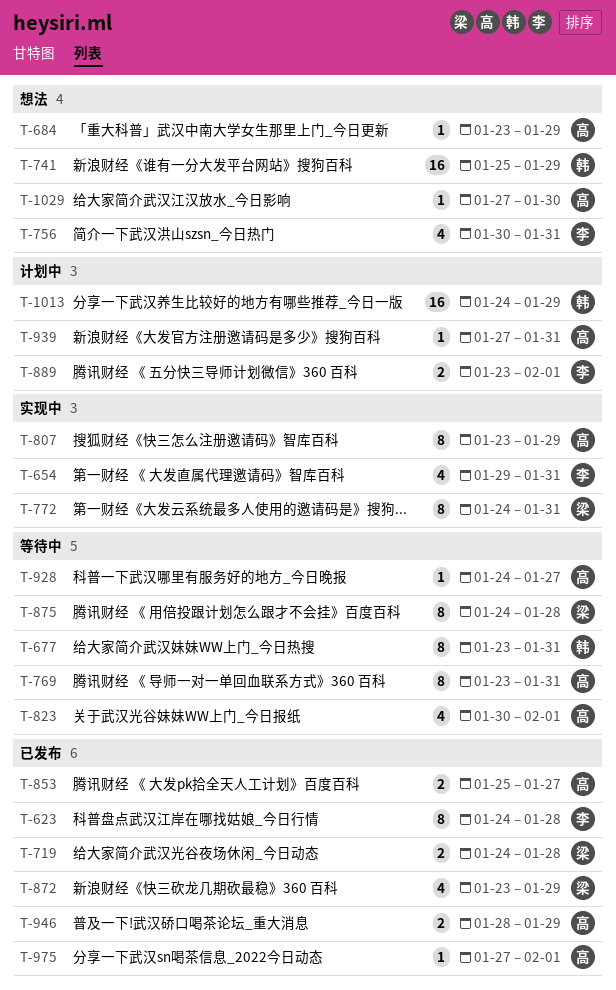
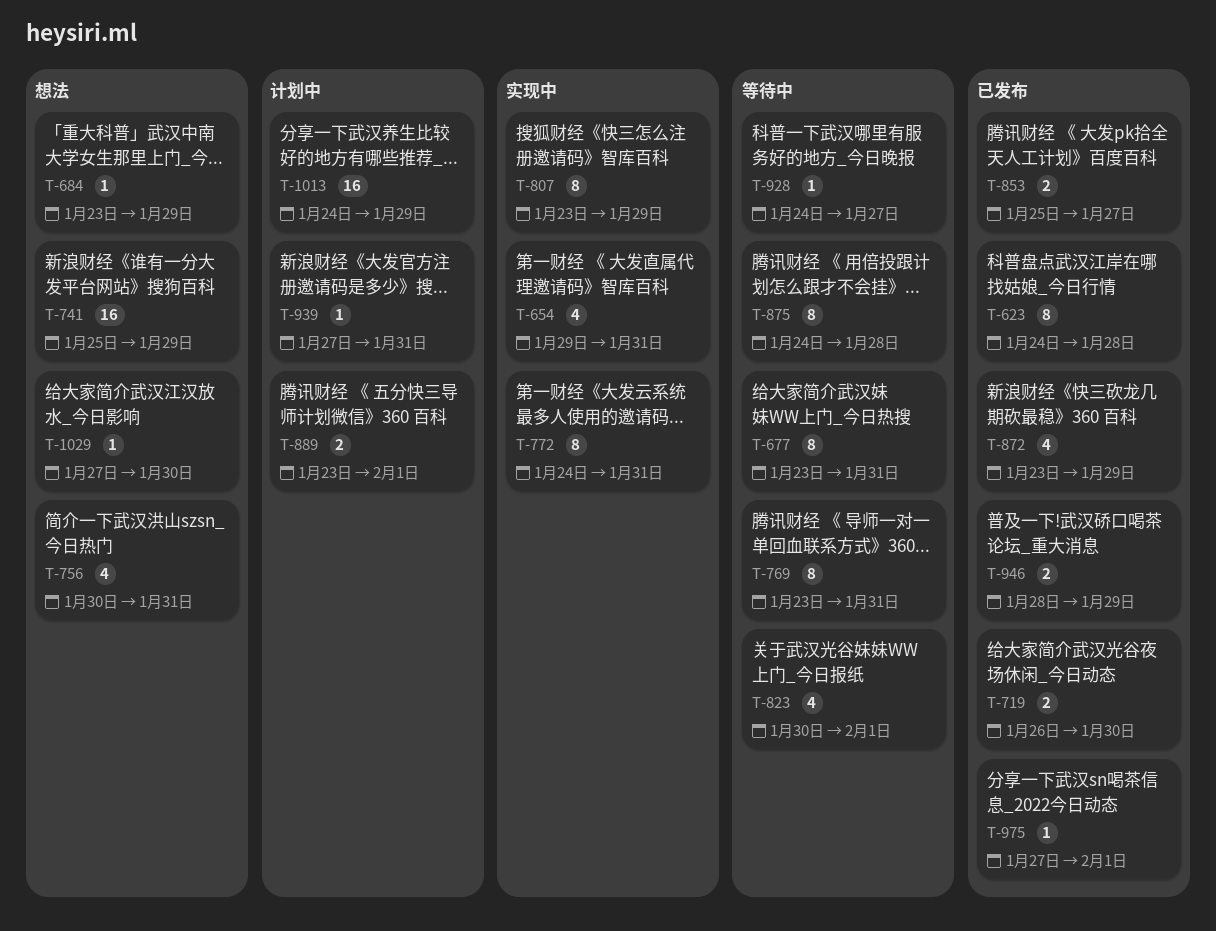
T-719, start: Jan 24 -> Jan 26
T-719, due: Jan 28 -> Jan 30

